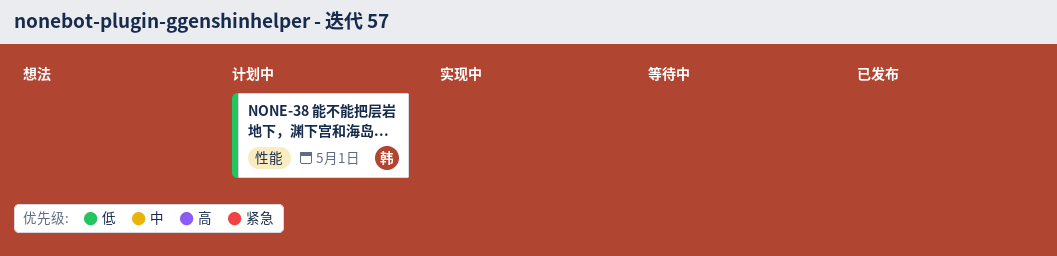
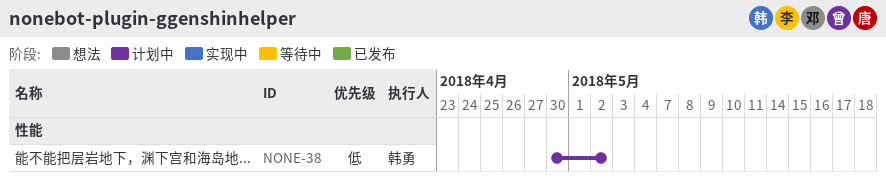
NONE-38, due: May 1 -> May 2

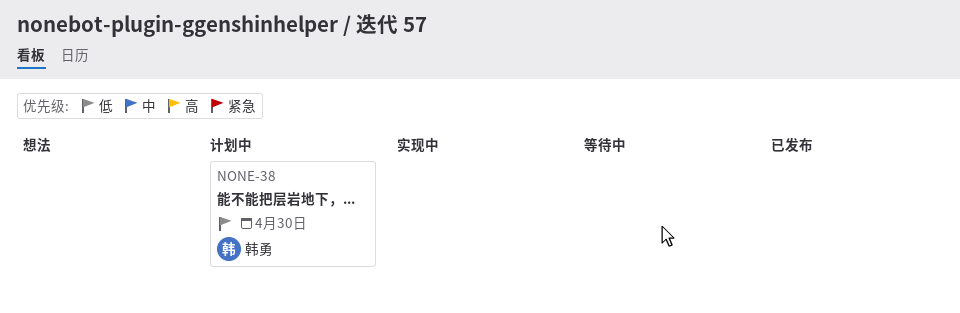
NONE-38, due: May 2 -> Apr 30

